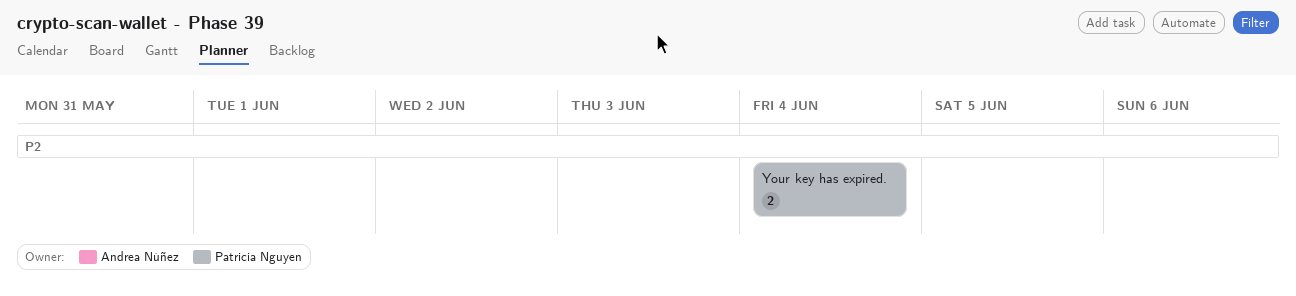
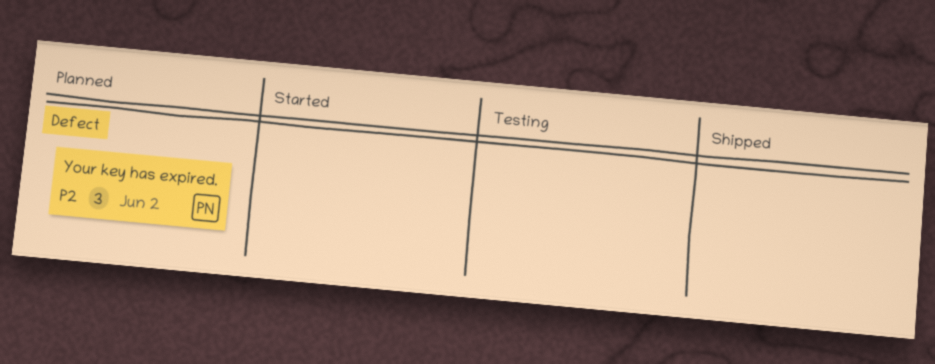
Your key has expired., estimate: 2 -> 3
Your key has expired., due: Jun 4 -> Jun 2

